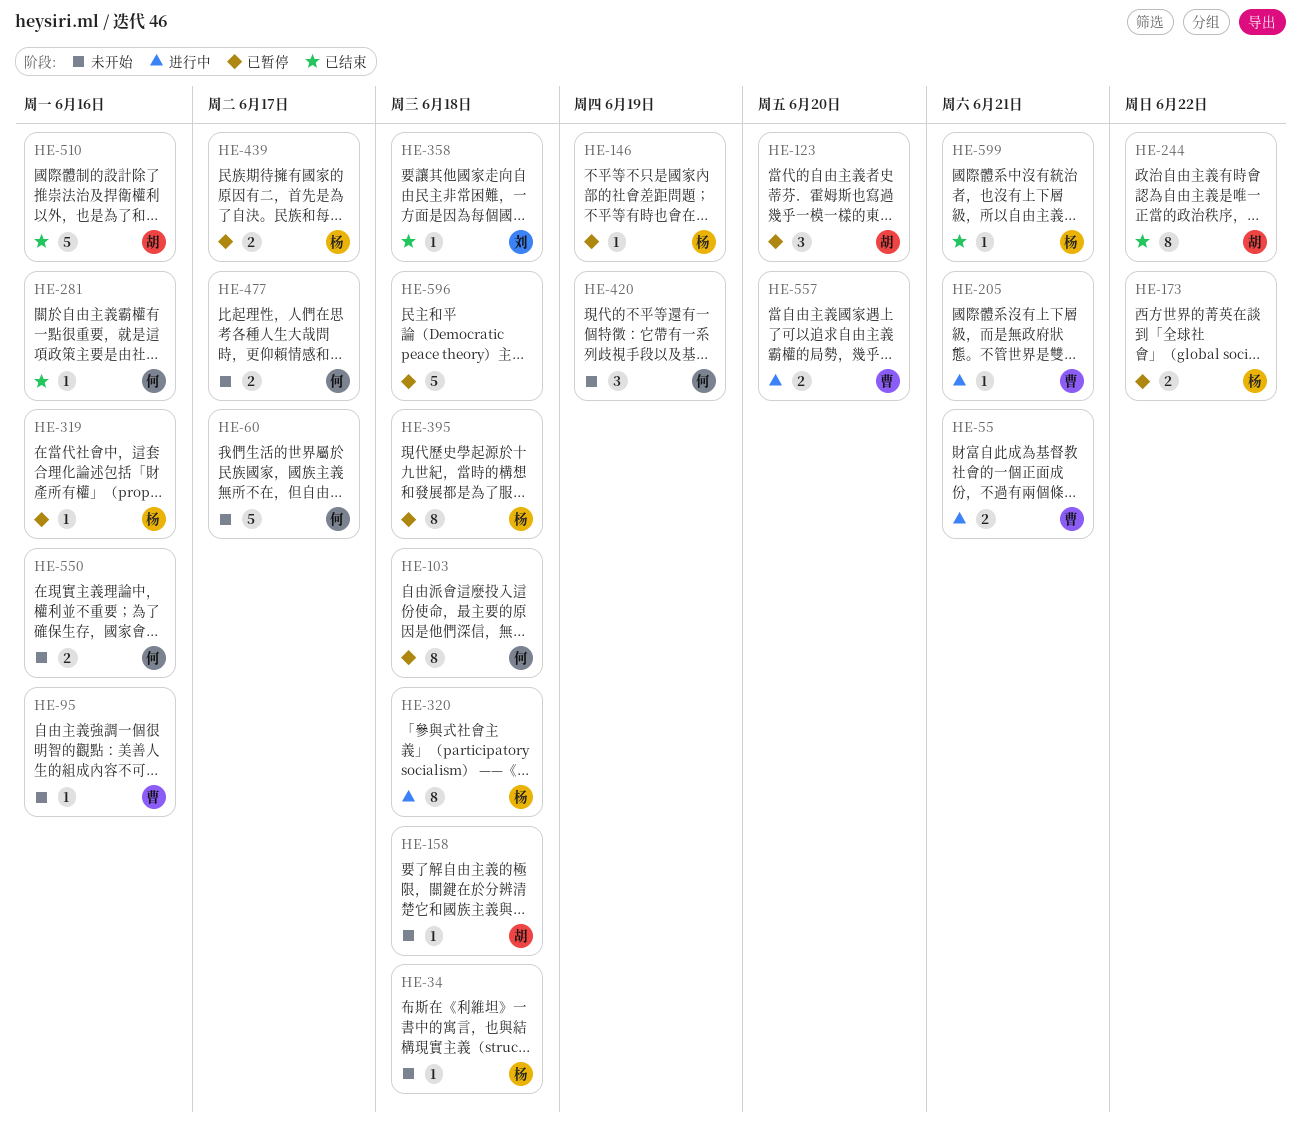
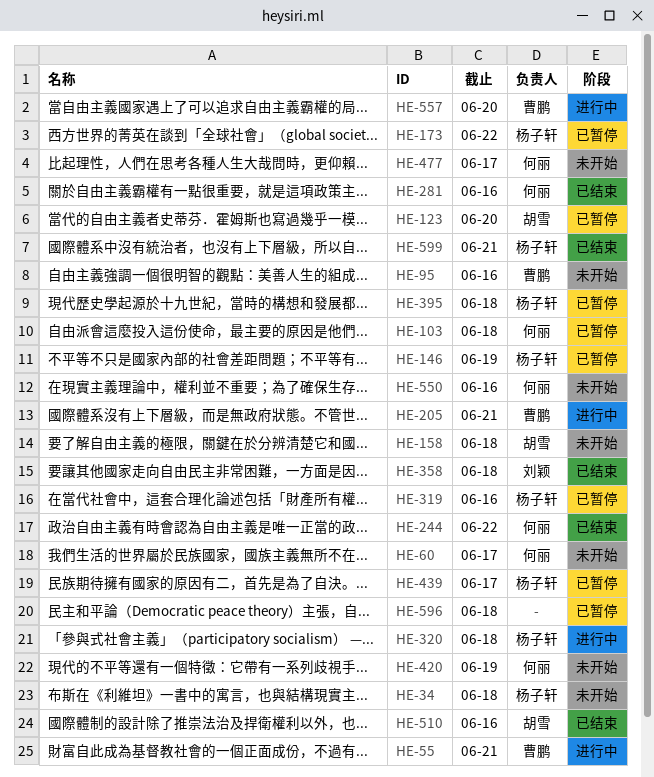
HE-244, owner: 胡雪 -> 何丽

